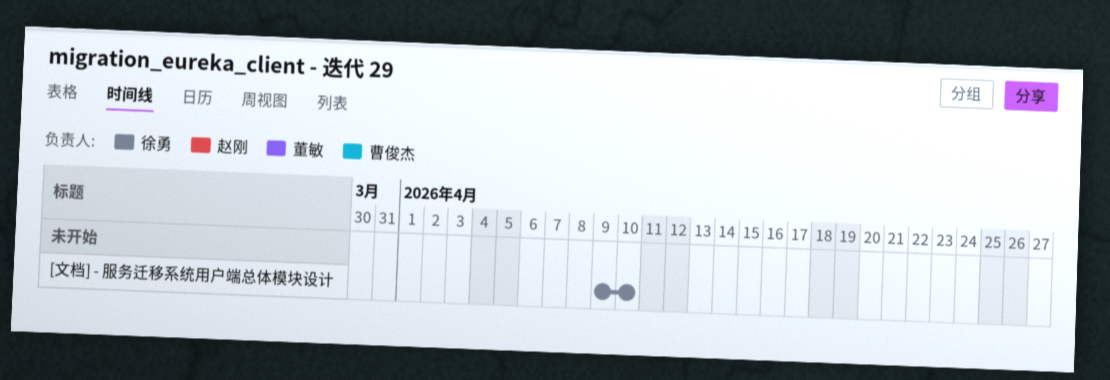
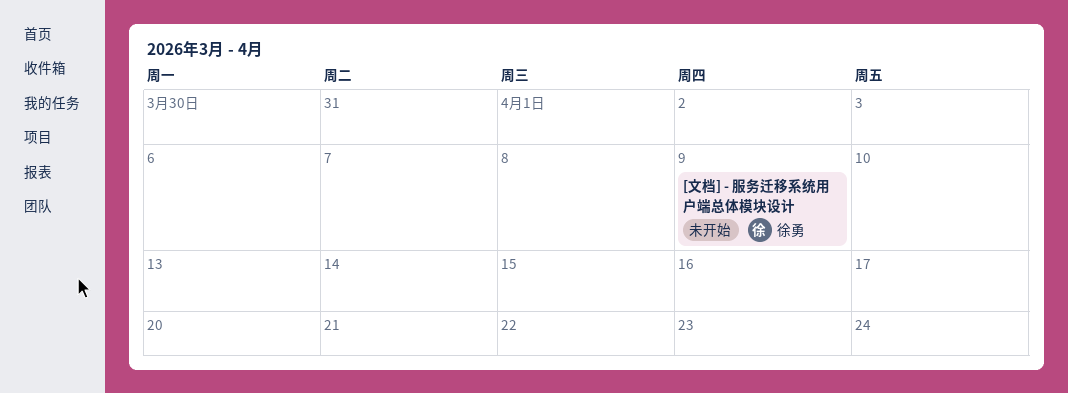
[文档] - 服务迁移系统用户端总体模块设计, due: Apr 10 -> Apr 9

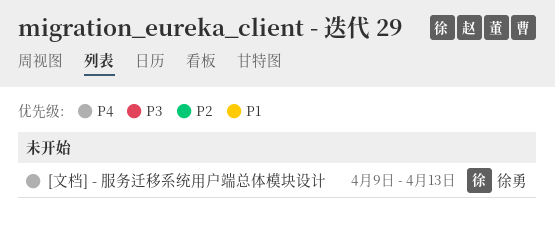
[文档] - 服务迁移系统用户端总体模块设计, due: Apr 9 -> Apr 13

